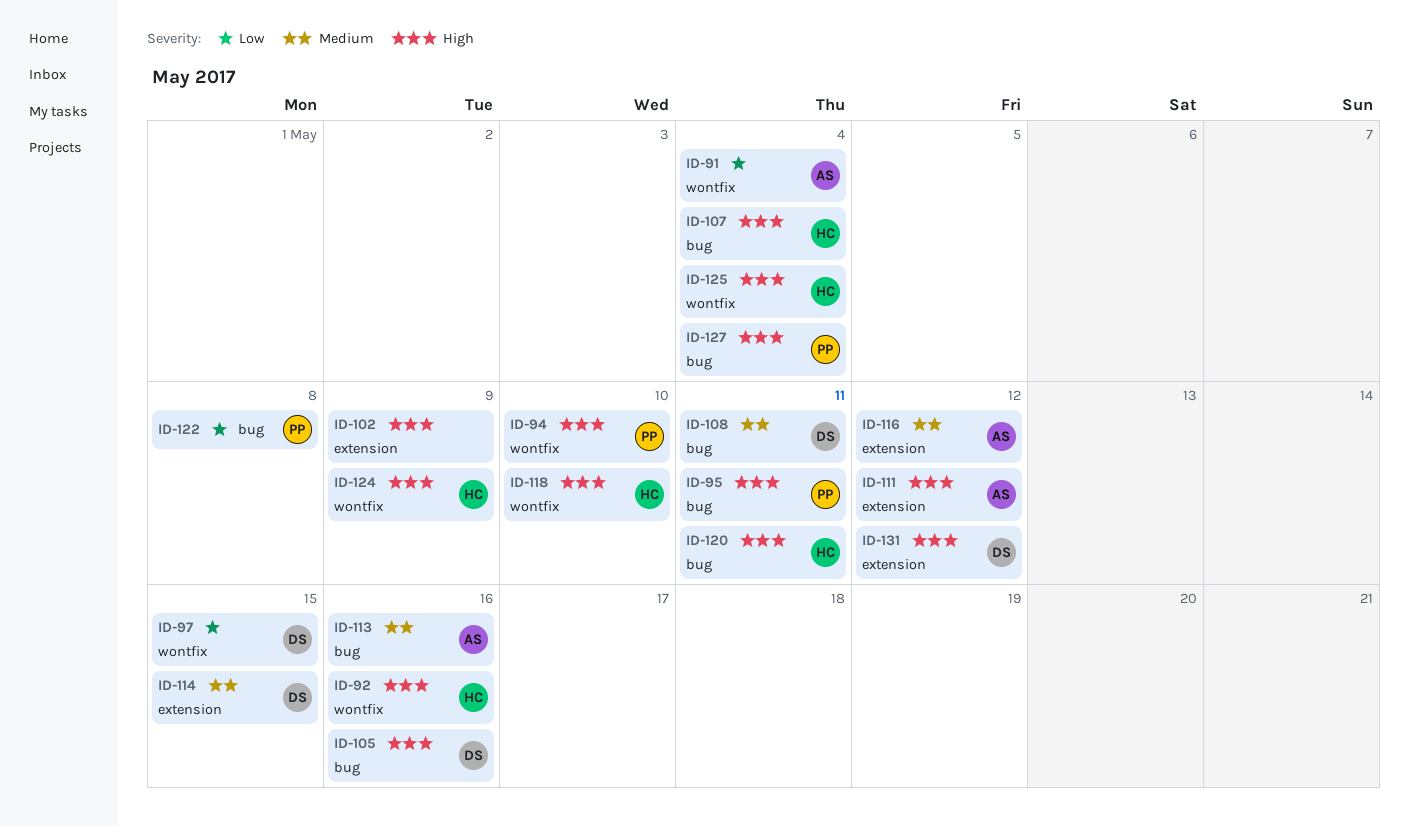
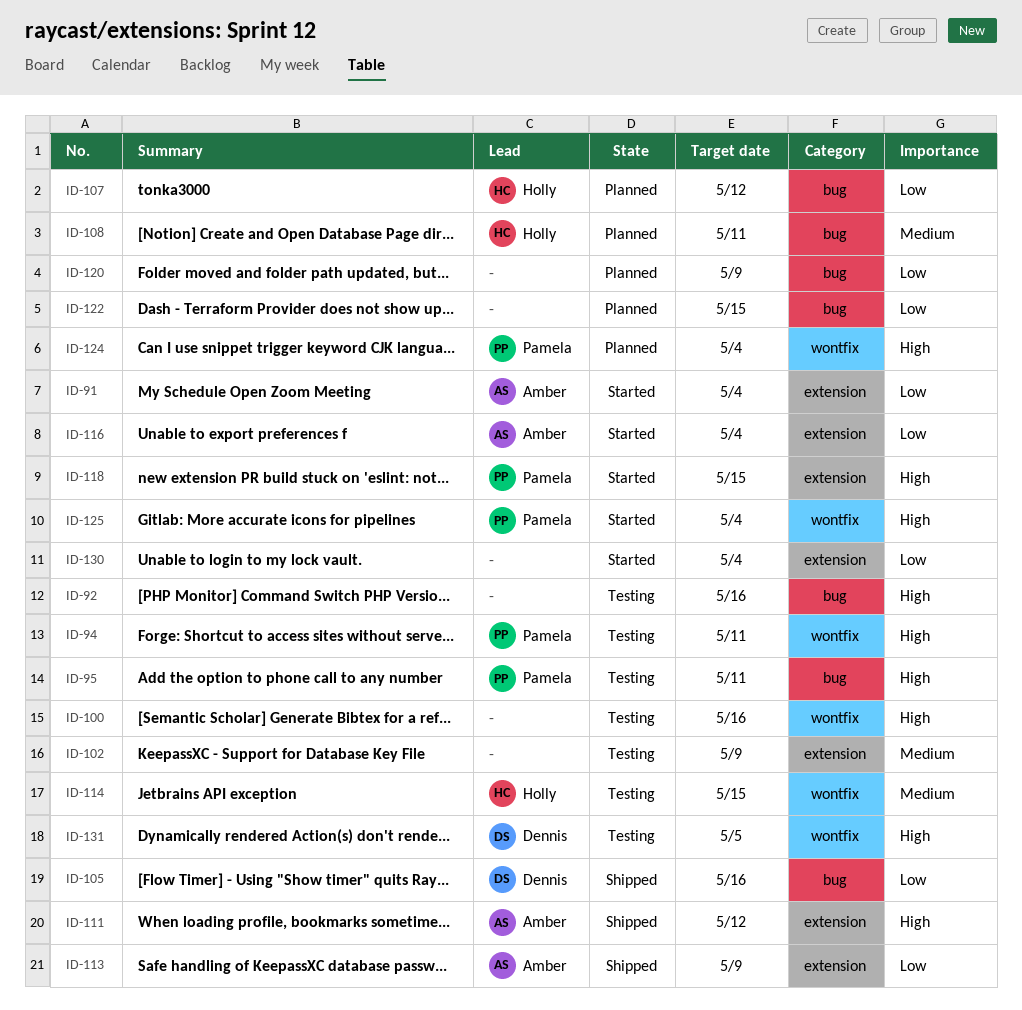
ID-91, label: wontfix -> extension
ID-92, owner: Holly -> none
ID-92, label: wontfix -> bug
ID-94, due: May 10 -> May 11
ID-97: present -> none
ID-100: none -> present
ID-102, priority: High -> Medium
ID-105, priority: High -> Low
ID-107, priority: High -> Low
ID-107, due: May 4 -> May 12
ID-108, owner: Dennis -> Holly
ID-113, priority: Medium -> Low
ID-113, label: bug -> extension
ID-113, due: May 16 -> May 9
ID-114, owner: Dennis -> Holly
ID-114, label: extension -> wontfix
ID-116, priority: Medium -> Low
ID-116, due: May 12 -> May 4
ID-118, owner: Holly -> Pamela
ID-118, label: wontfix -> extension
ID-118, due: May 10 -> May 15
ID-120, owner: Holly -> none
ID-120, priority: High -> Low
ID-120, due: May 11 -> May 9
ID-122, owner: Pamela -> none
ID-122, due: May 8 -> May 15
ID-124, owner: Holly -> Pamela
ID-124, due: May 9 -> May 4
ID-125, owner: Holly -> Pamela
ID-127: present -> none
ID-130: none -> present
ID-131, label: extension -> wontfix
ID-131, due: May 12 -> May 5

